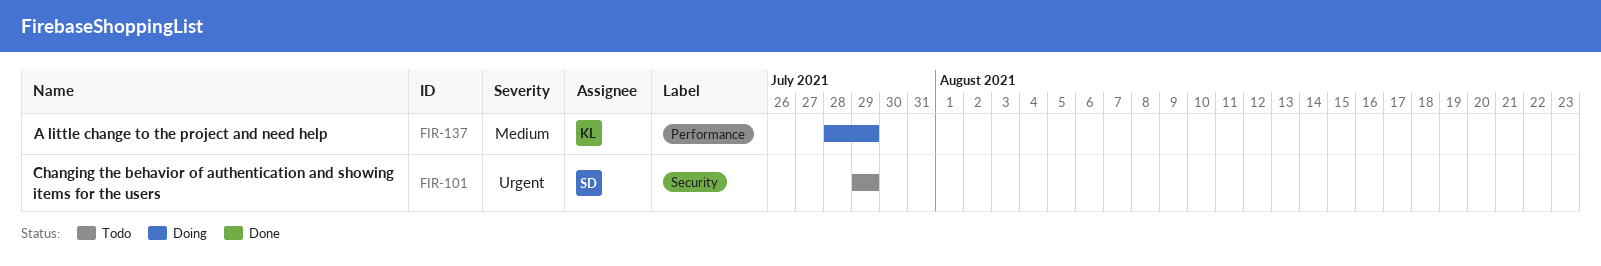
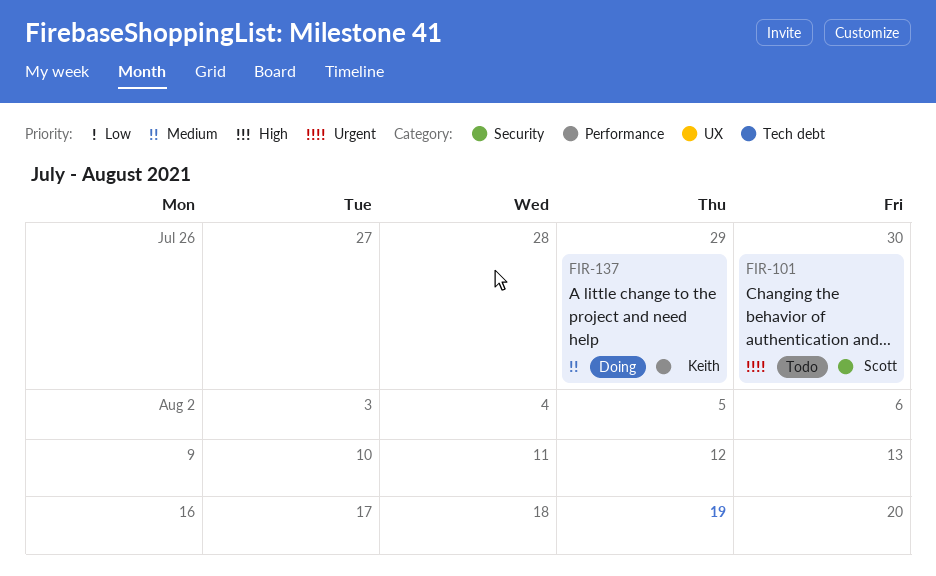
FIR-101, due: Jul 29 -> Jul 30

